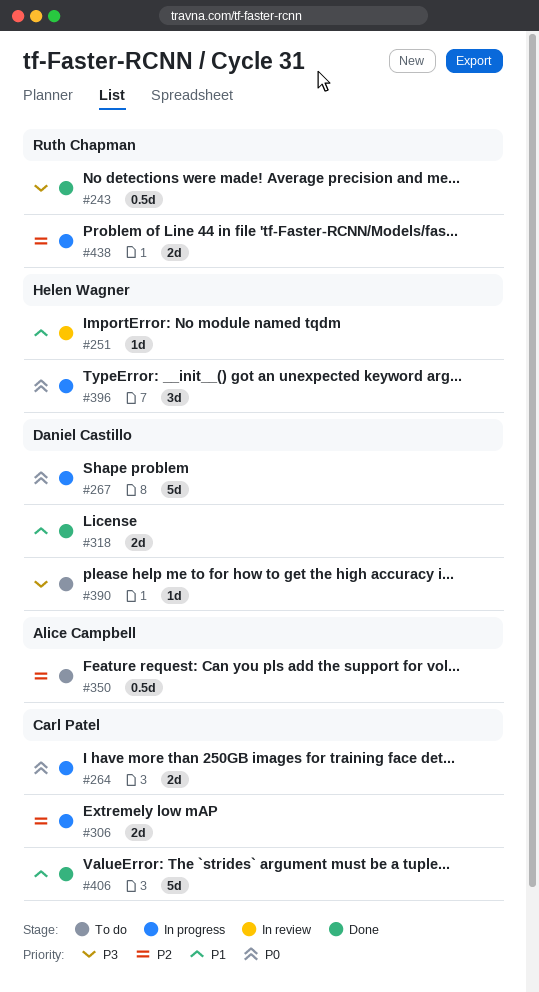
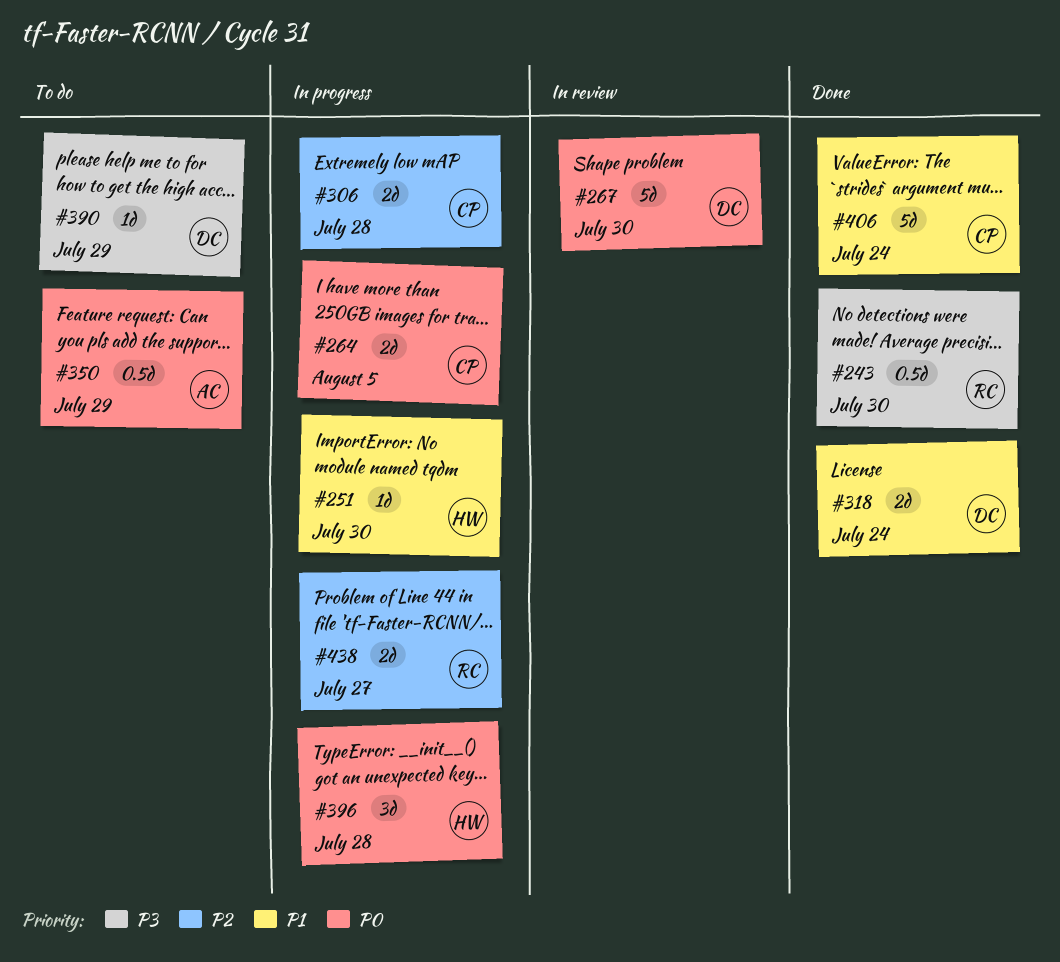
#251, status: In review -> In progress
#267, status: In progress -> In review
#350, priority: P2 -> P0

